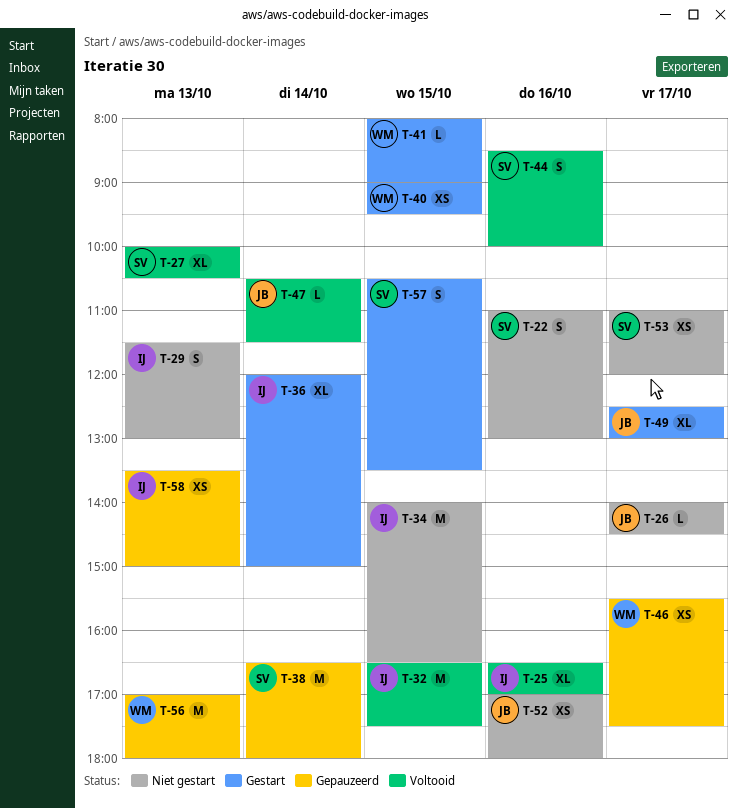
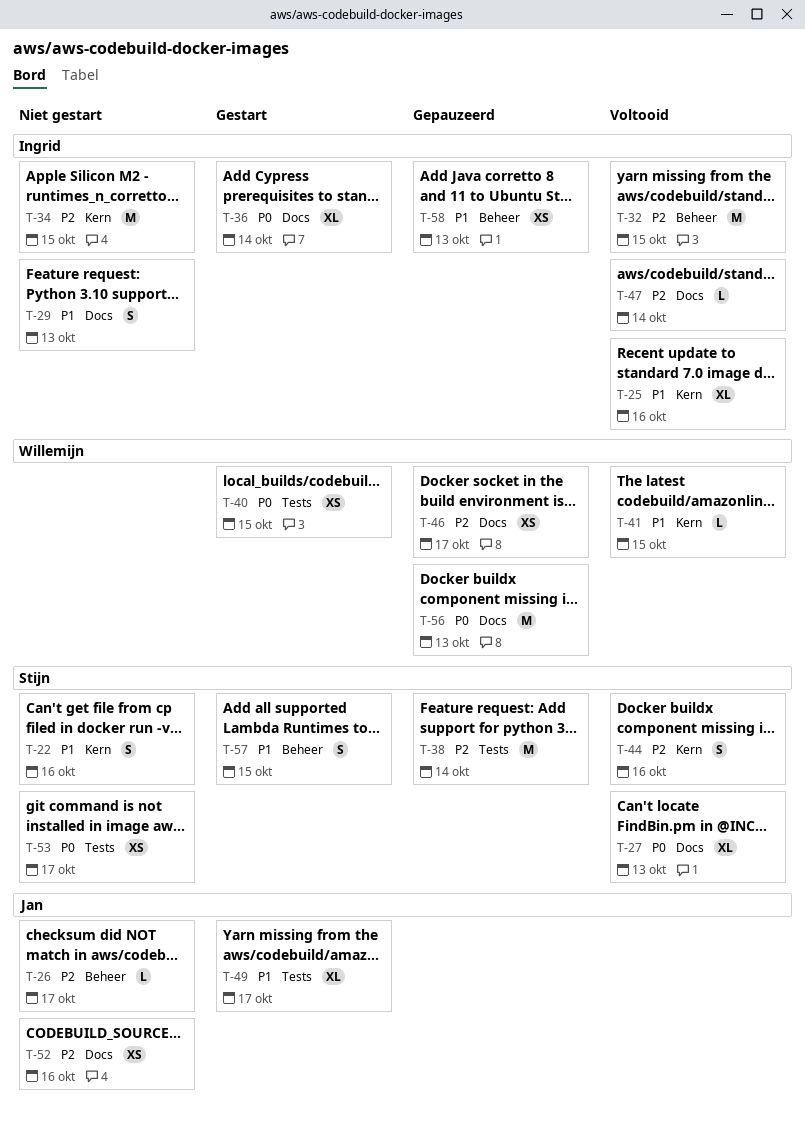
T-41, status: Gestart -> Voltooid
T-47, owner: Jan -> Ingrid

